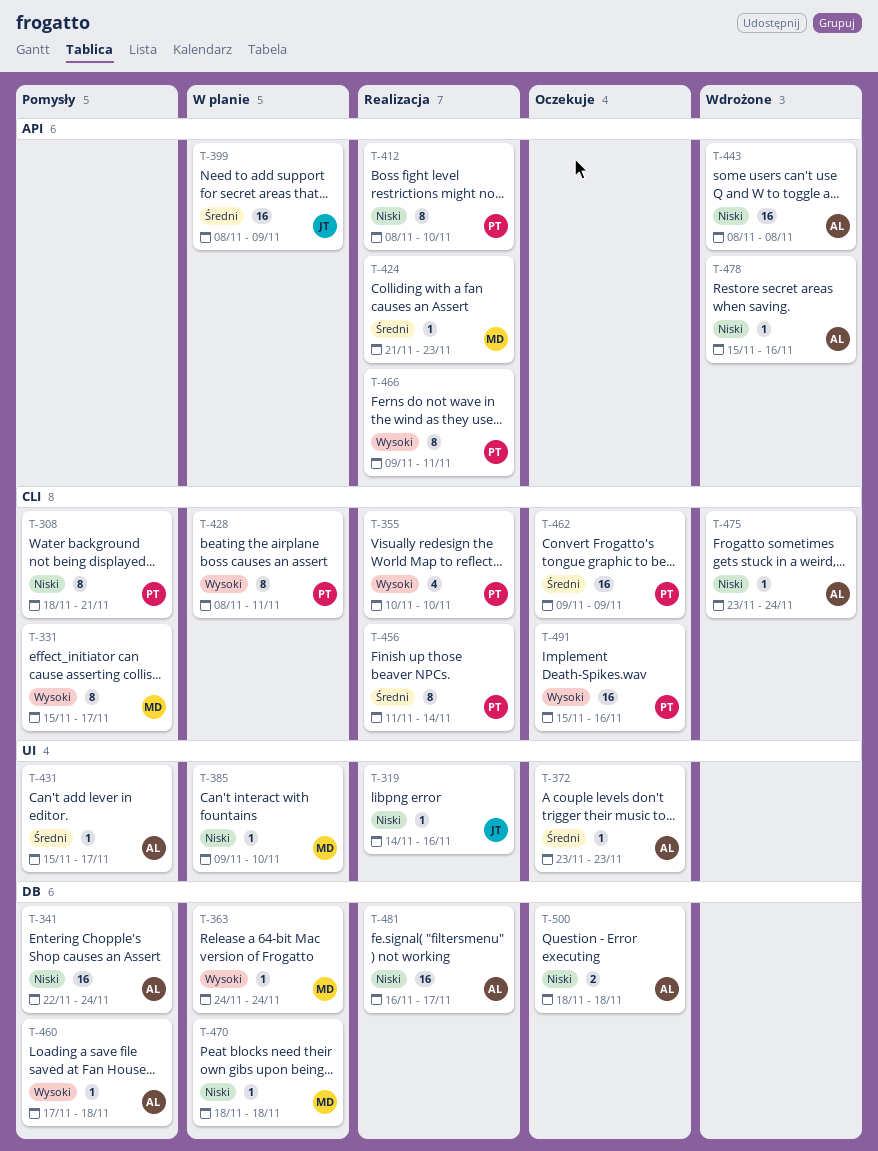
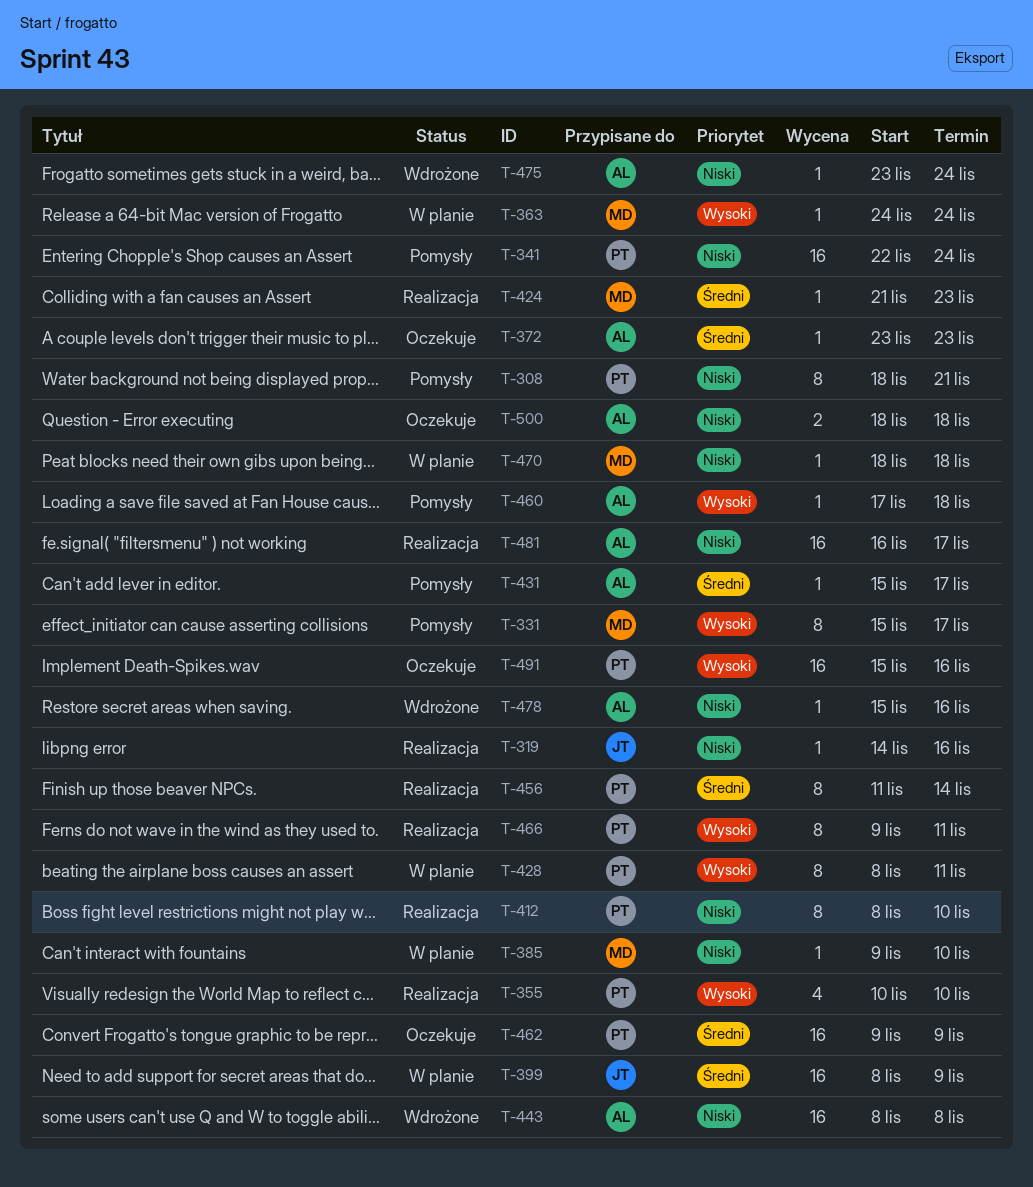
T-341, owner: AL -> PT

